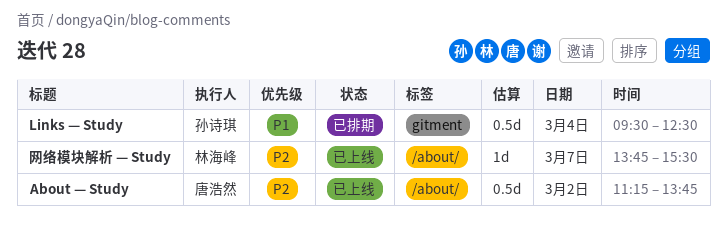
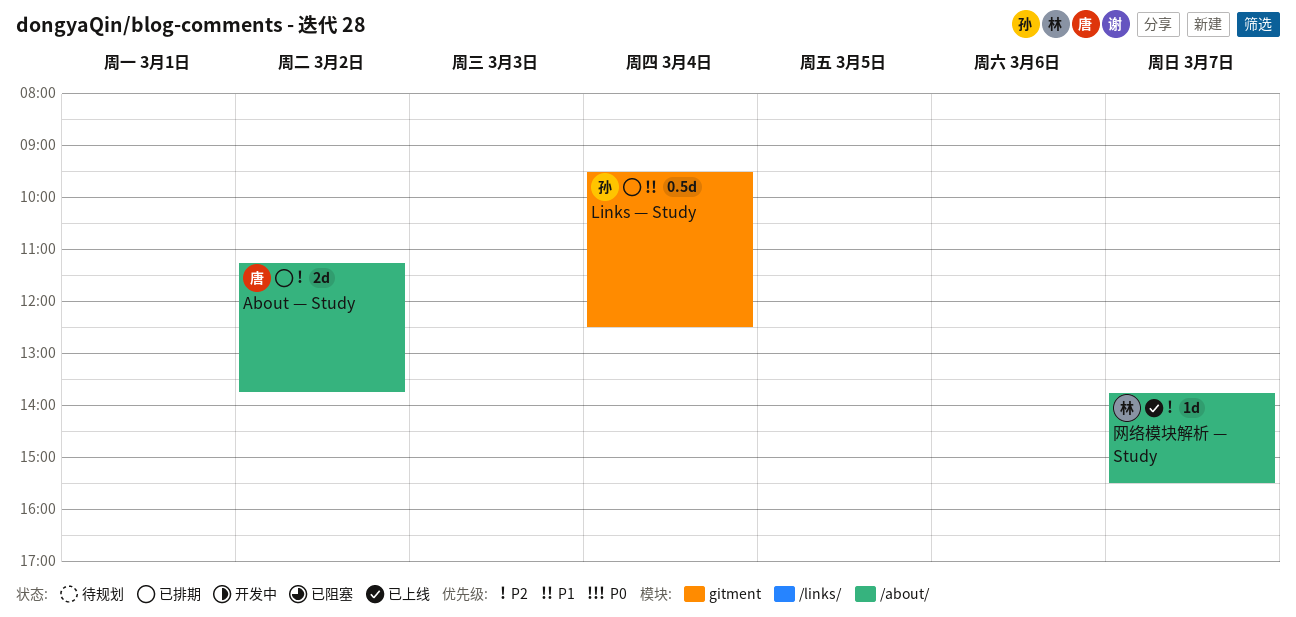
About — Study, status: 已上线 -> 已排期
About — Study, estimate: 0.5d -> 2d

